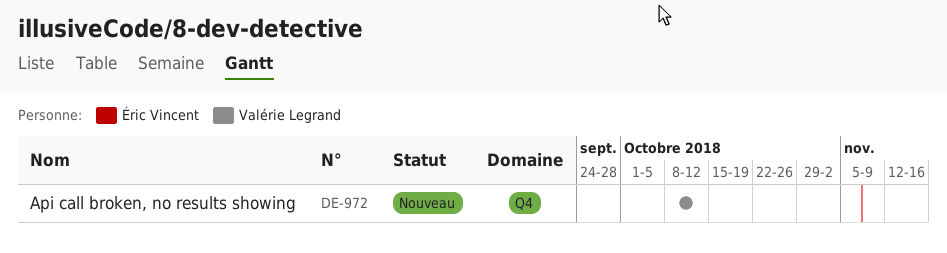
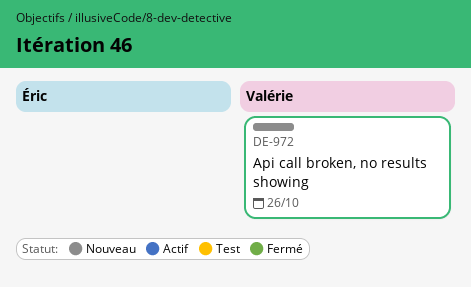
DE-972, due: Oct 12 -> Oct 26

